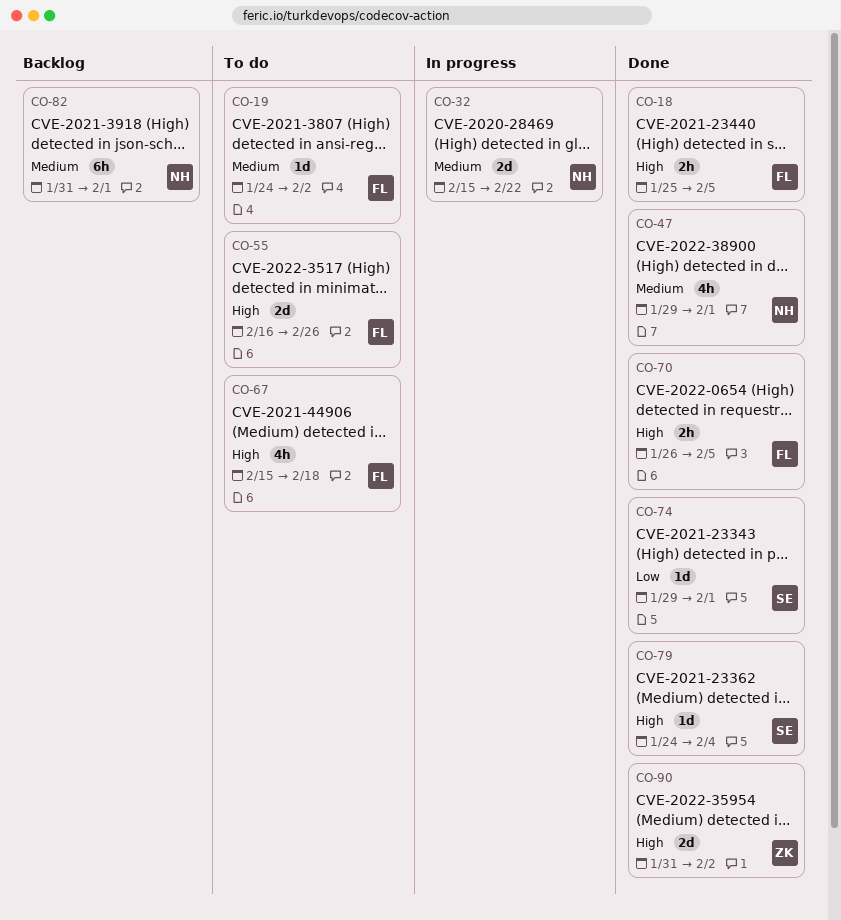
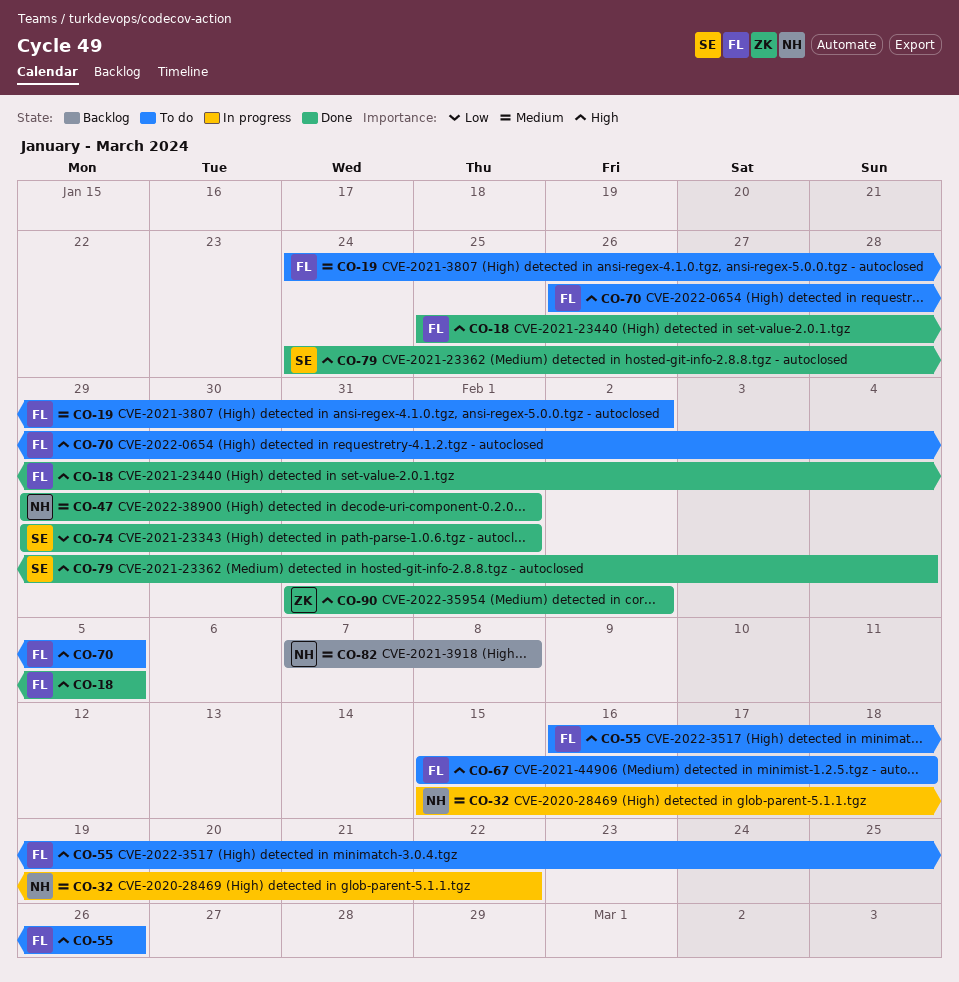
CO-70, status: Done -> To do
CO-82, start: Jan 31 -> Feb 7
CO-82, due: Feb 1 -> Feb 8

